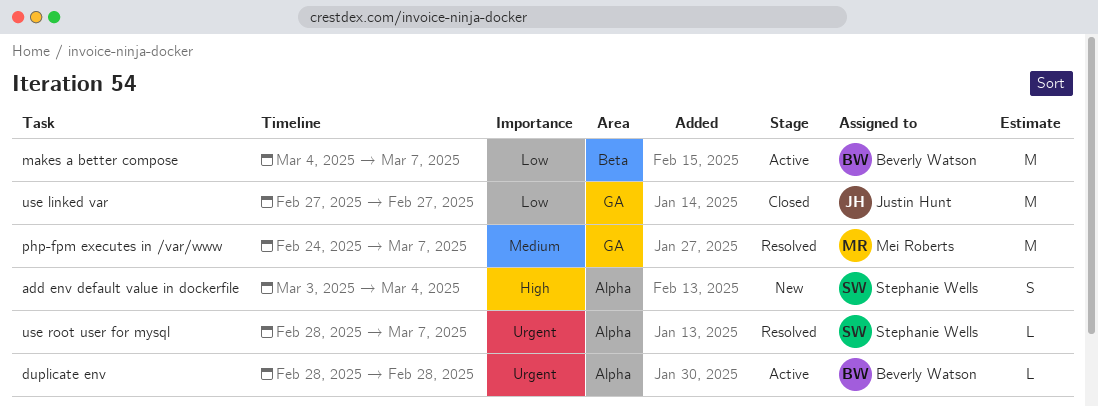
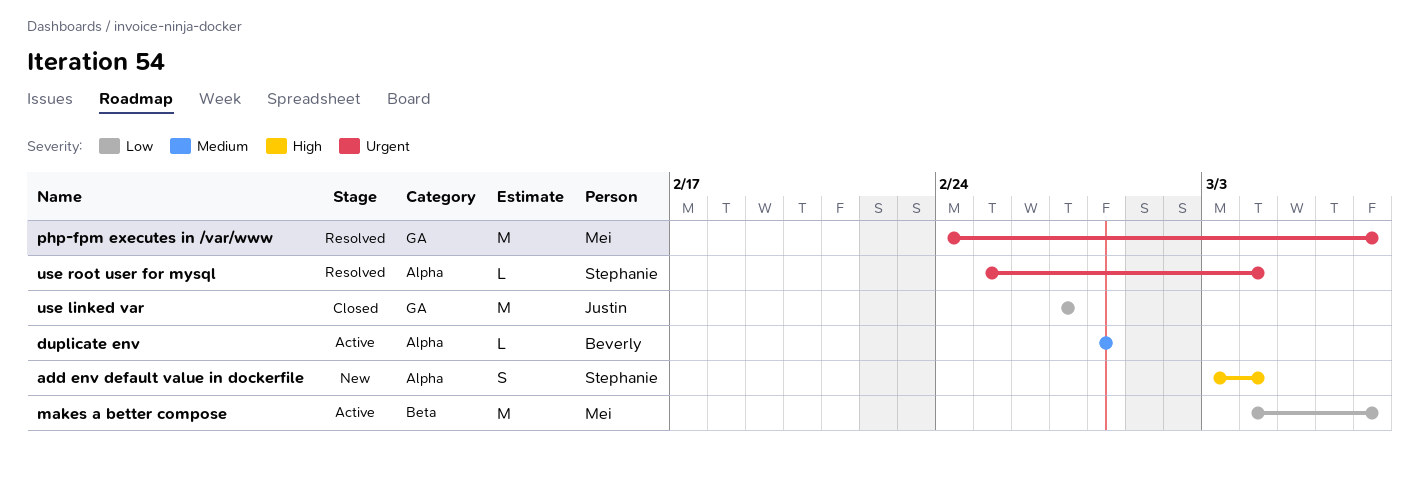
duplicate env, priority: Urgent -> Medium
makes a better compose, owner: Beverly Watson -> Mei Roberts
php-fpm executes in /var/www, priority: Medium -> Urgent
use root user for mysql, start: Feb 28 -> Feb 25
use root user for mysql, due: Mar 7 -> Mar 4

